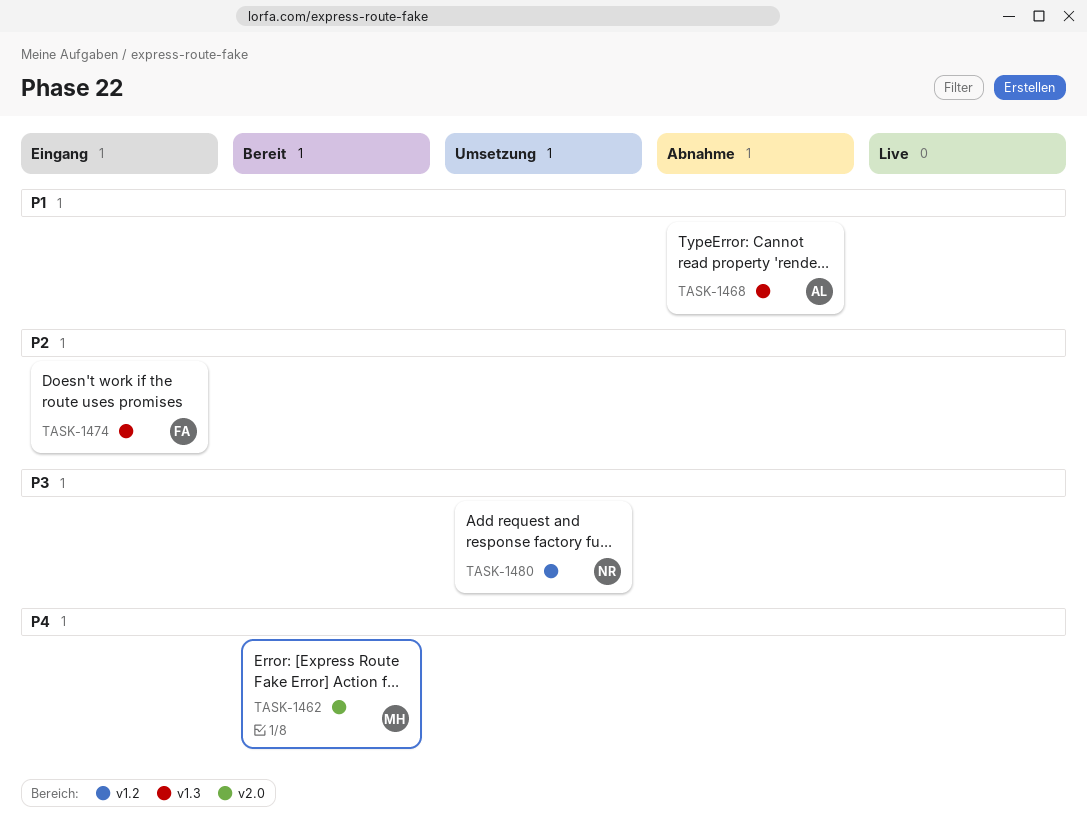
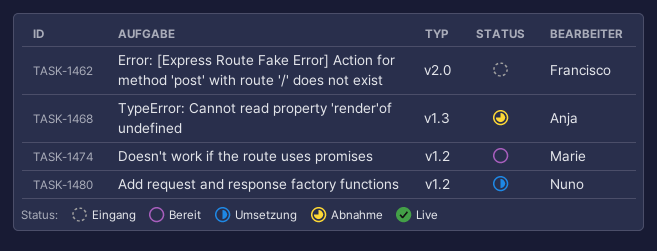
TASK-1462, status: Bereit -> Eingang
TASK-1462, owner: Marie -> Francisco
TASK-1474, status: Eingang -> Bereit
TASK-1474, owner: Francisco -> Marie
TASK-1474, label: v1.3 -> v1.2

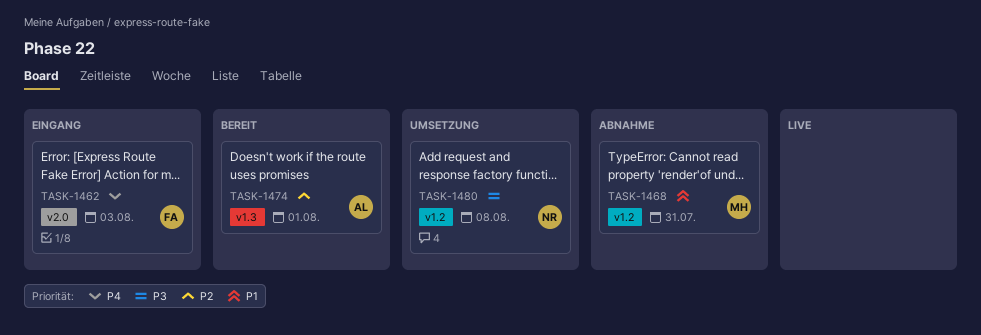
TASK-1468, owner: Anja -> Marie
TASK-1468, label: v1.3 -> v1.2
TASK-1474, owner: Marie -> Anja
TASK-1474, label: v1.2 -> v1.3

